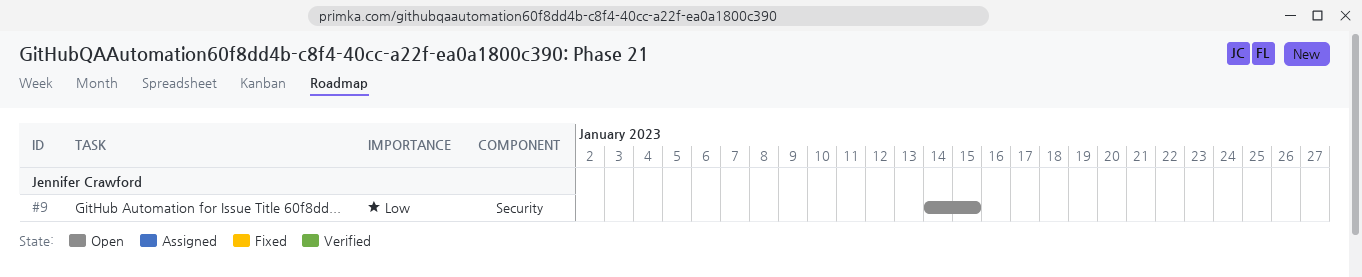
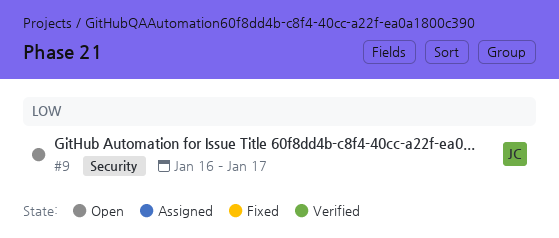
#9, start: Jan 14 -> Jan 16
#9, due: Jan 15 -> Jan 17

